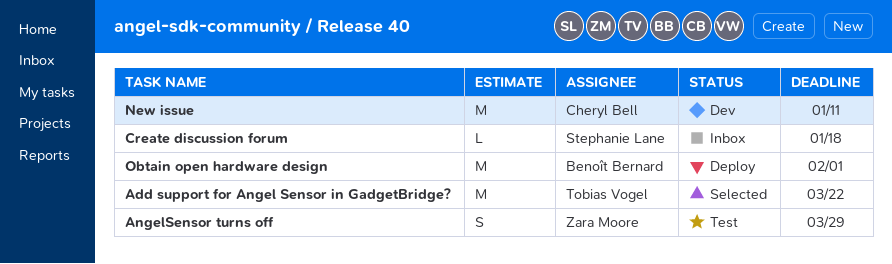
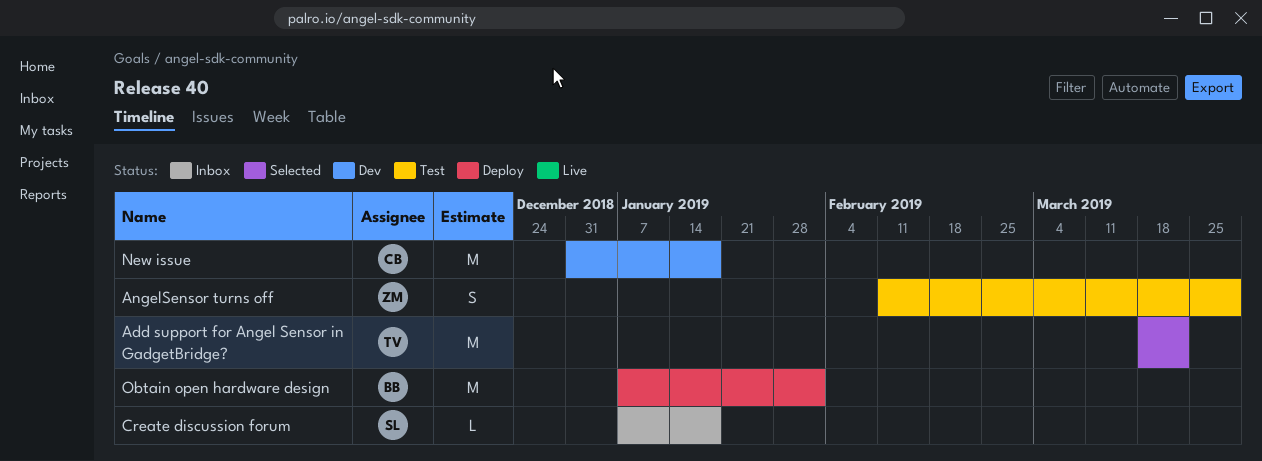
New issue, due: Jan 11 -> Jan 18

